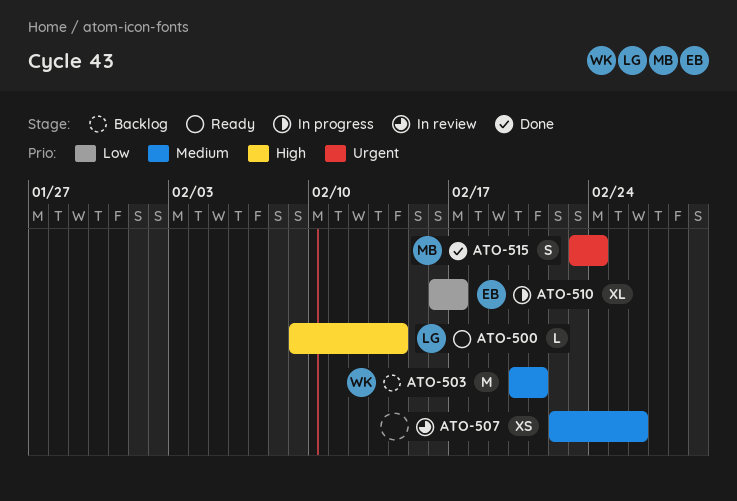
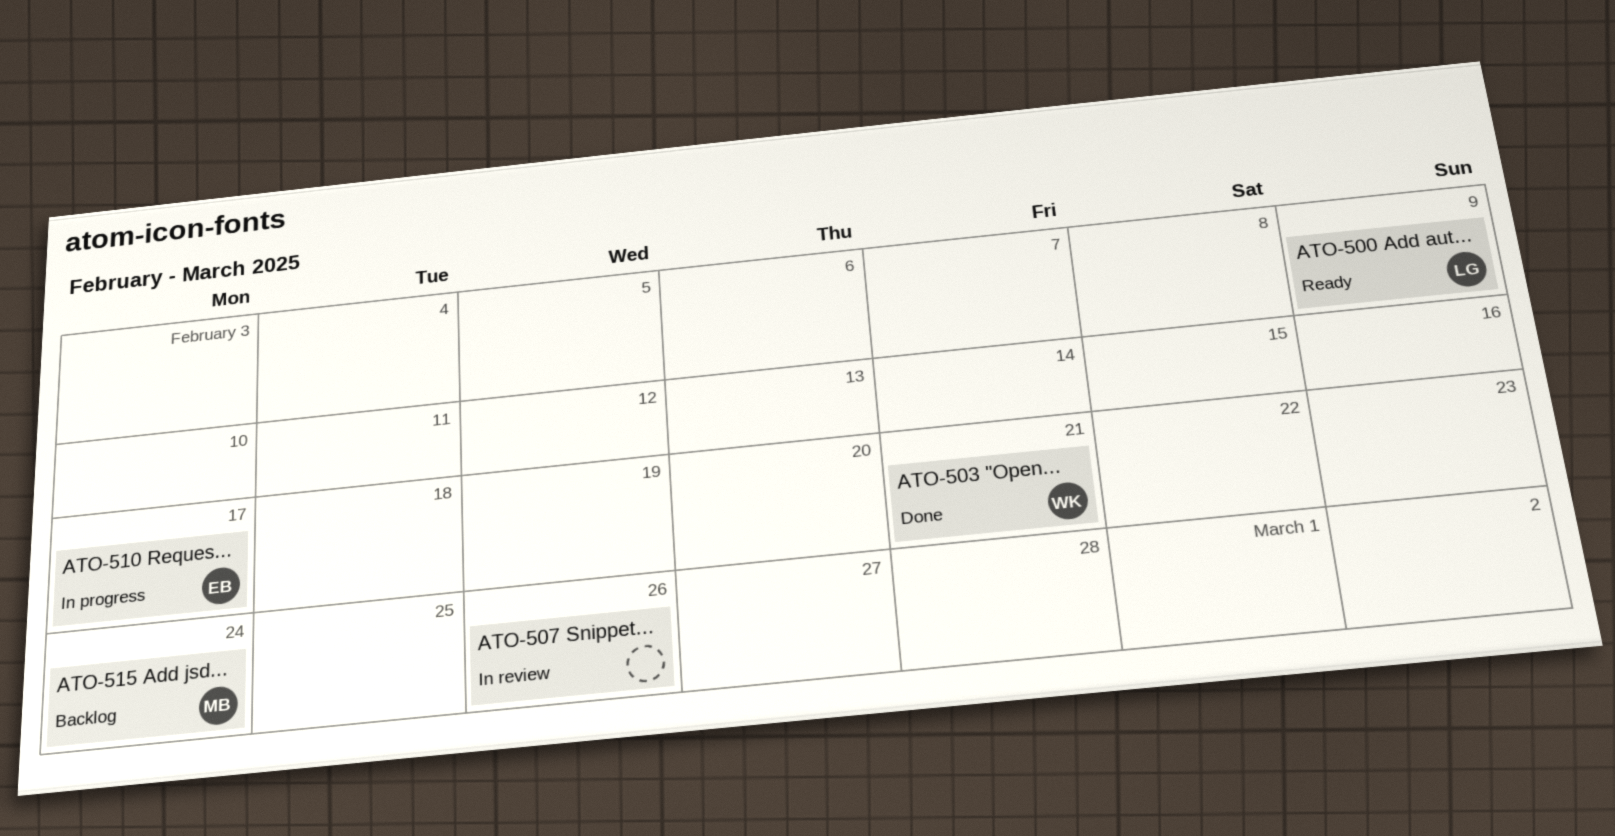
ATO-500, due: Feb 14 -> Feb 9
ATO-503, status: Backlog -> Done
ATO-515, status: Done -> Backlog

